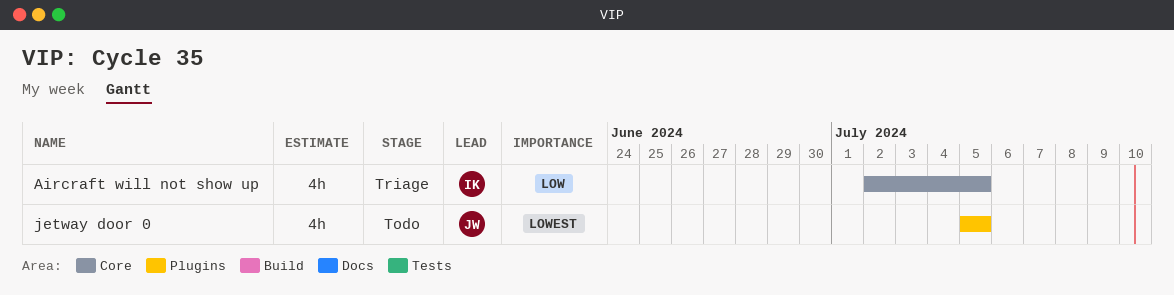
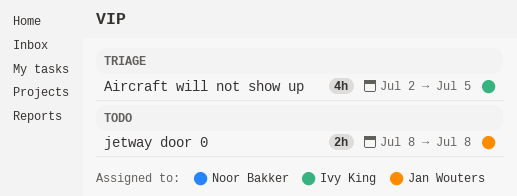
jetway door 0, estimate: 4h -> 2h
jetway door 0, start: Jul 5 -> Jul 8
jetway door 0, due: Jul 5 -> Jul 8

